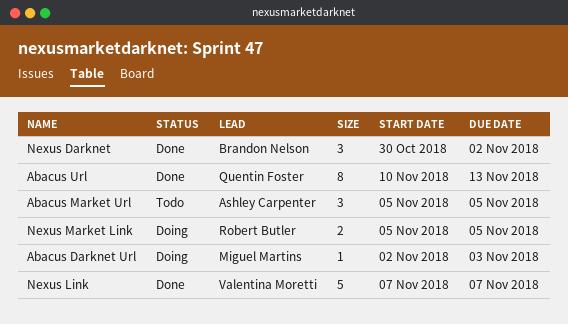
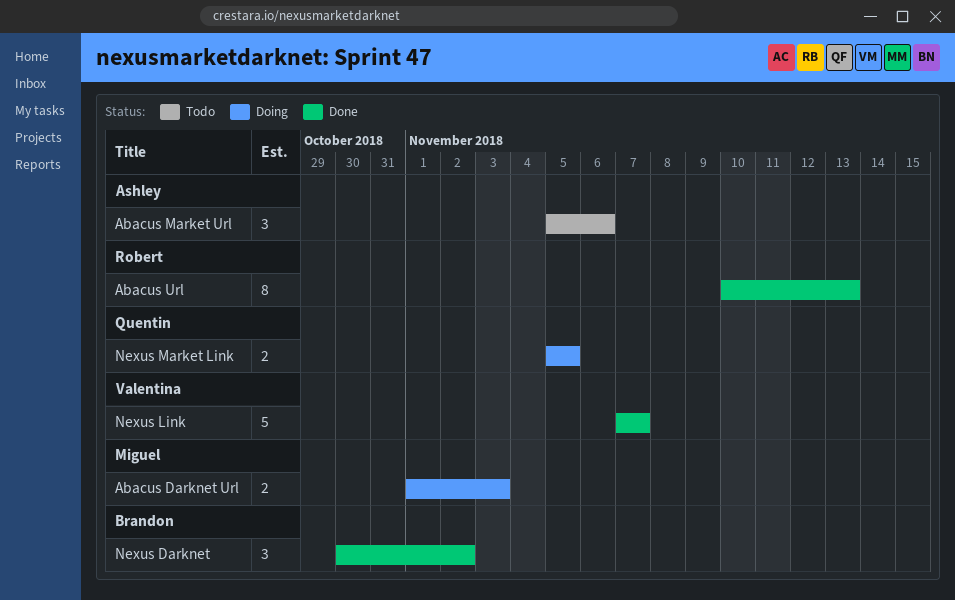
Abacus Darknet Url, estimate: 1 -> 2
Abacus Darknet Url, start: Nov 2 -> Nov 1
Abacus Market Url, due: Nov 5 -> Nov 6
Abacus Url, owner: Quentin Foster -> Robert Butler
Nexus Market Link, owner: Robert Butler -> Quentin Foster

